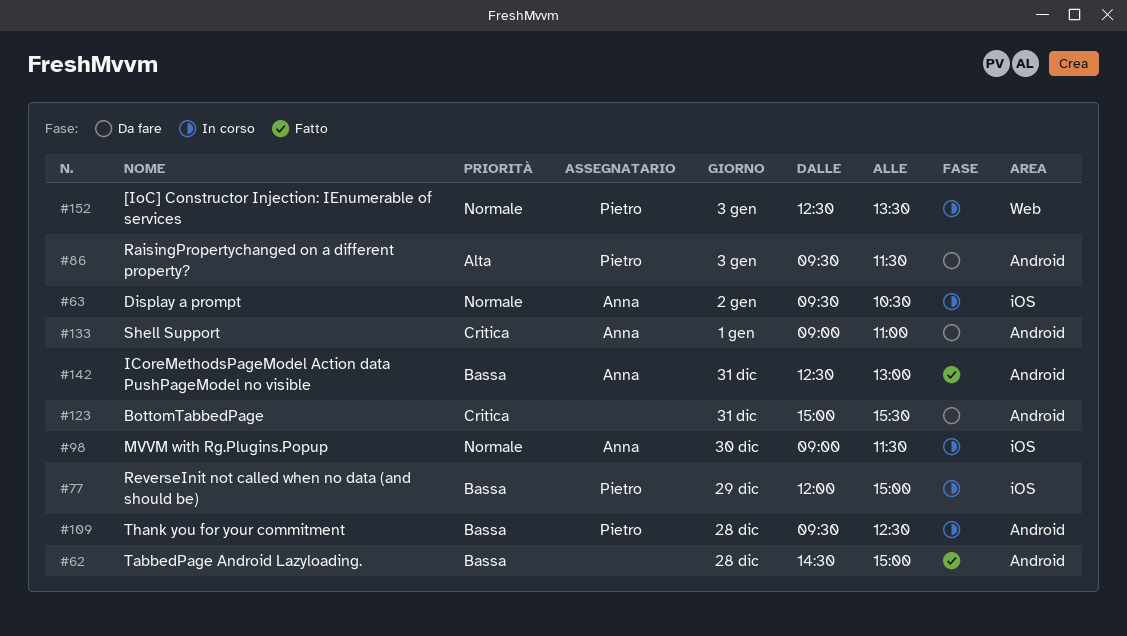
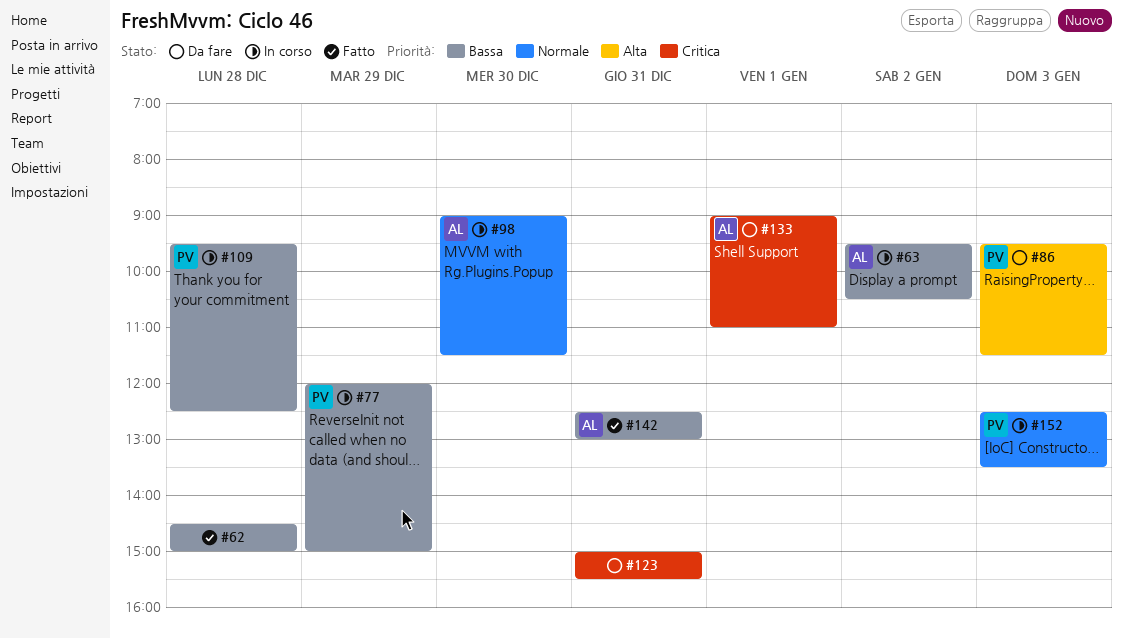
#63, priority: Normale -> Bassa

